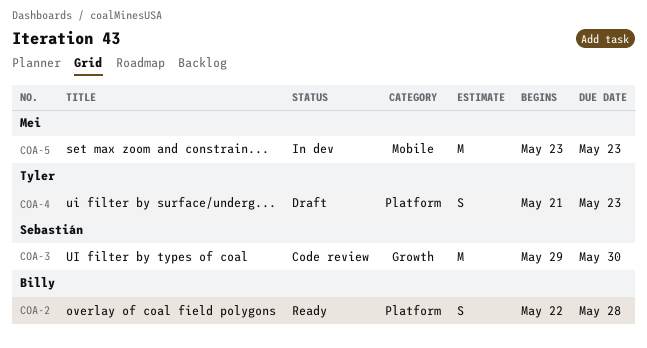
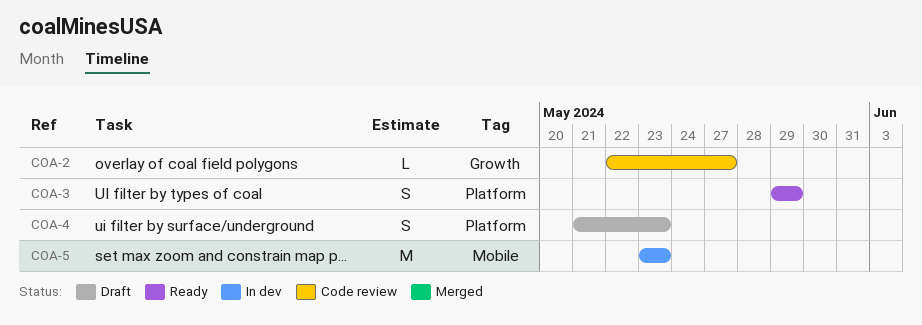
COA-2, status: Ready -> Code review
COA-2, label: Platform -> Growth
COA-2, estimate: S -> L
COA-2, due: May 28 -> May 27
COA-3, status: Code review -> Ready
COA-3, label: Growth -> Platform
COA-3, estimate: M -> S
COA-3, due: May 30 -> May 29

